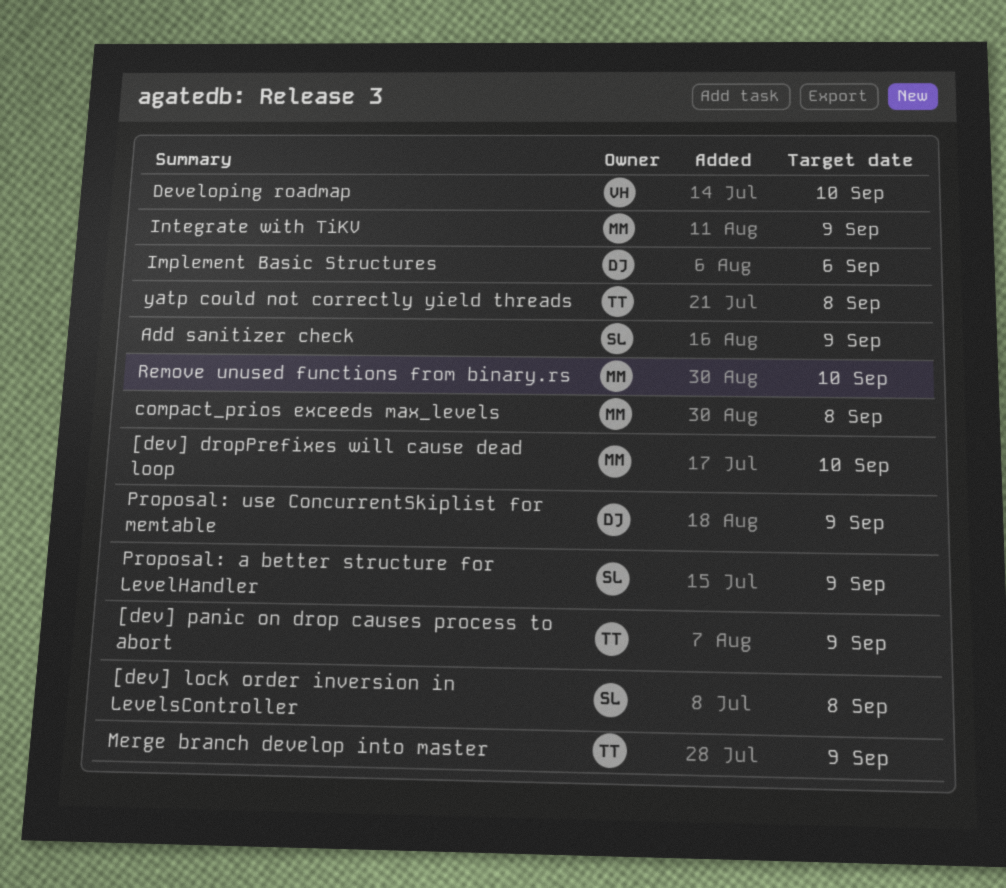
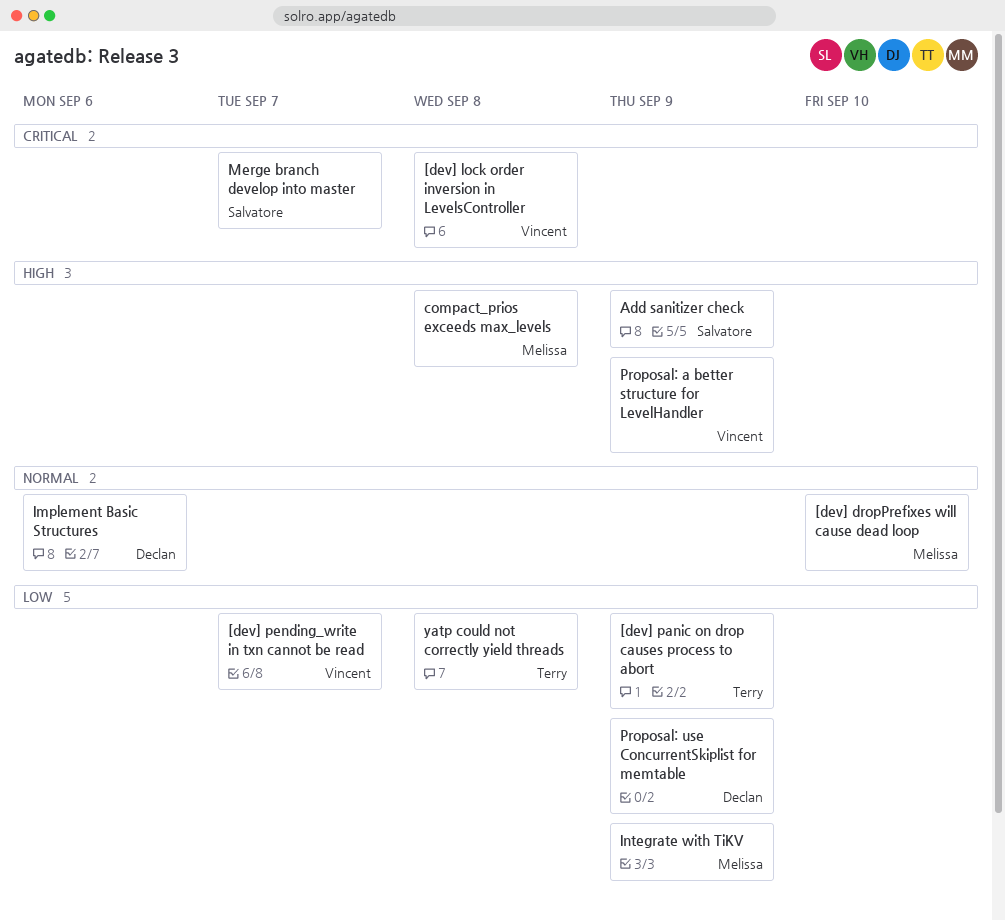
[dev] lock order inversion in LevelsController, owner: Salvatore -> Vincent
[dev] pending_write in txn cannot be read: none -> present
Developing roadmap: present -> none
Merge branch develop into master, owner: Terry -> Salvatore
Merge branch develop into master, due: Sep 9 -> Sep 7
Proposal: a better structure for LevelHandler, owner: Salvatore -> Vincent
Remove unused functions from binary.rs: present -> none

